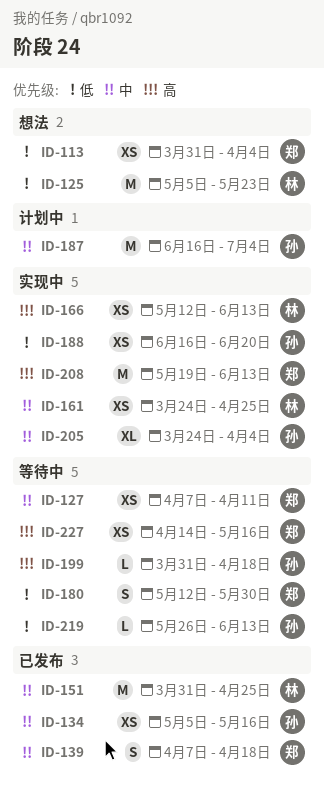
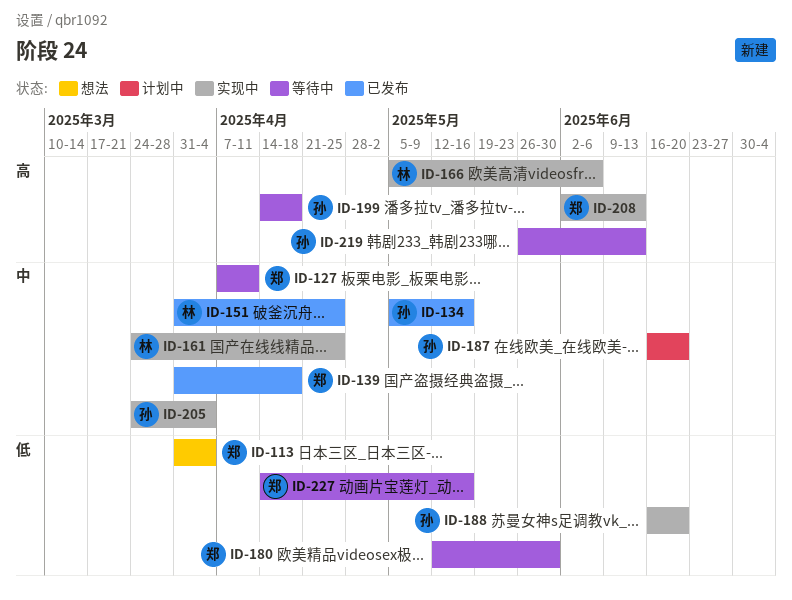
ID-125: present -> none
ID-139, start: Apr 7 -> Mar 31
ID-166, start: May 12 -> May 5
ID-166, due: Jun 13 -> Jun 6
ID-187, due: Jul 4 -> Jun 20
ID-199, start: Mar 31 -> Apr 14
ID-208, start: May 19 -> Jun 2
ID-219, priority: 低 -> 高
ID-227, priority: 高 -> 低

